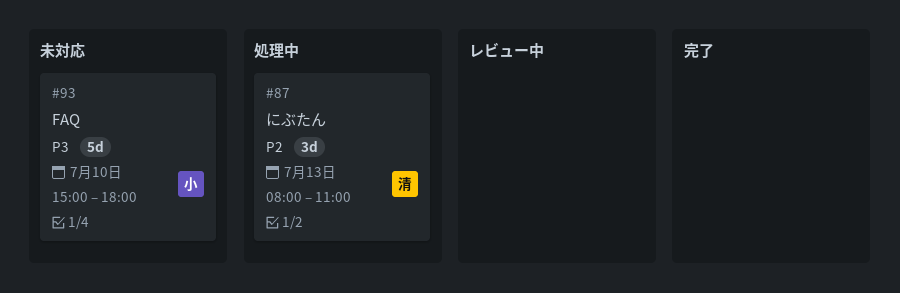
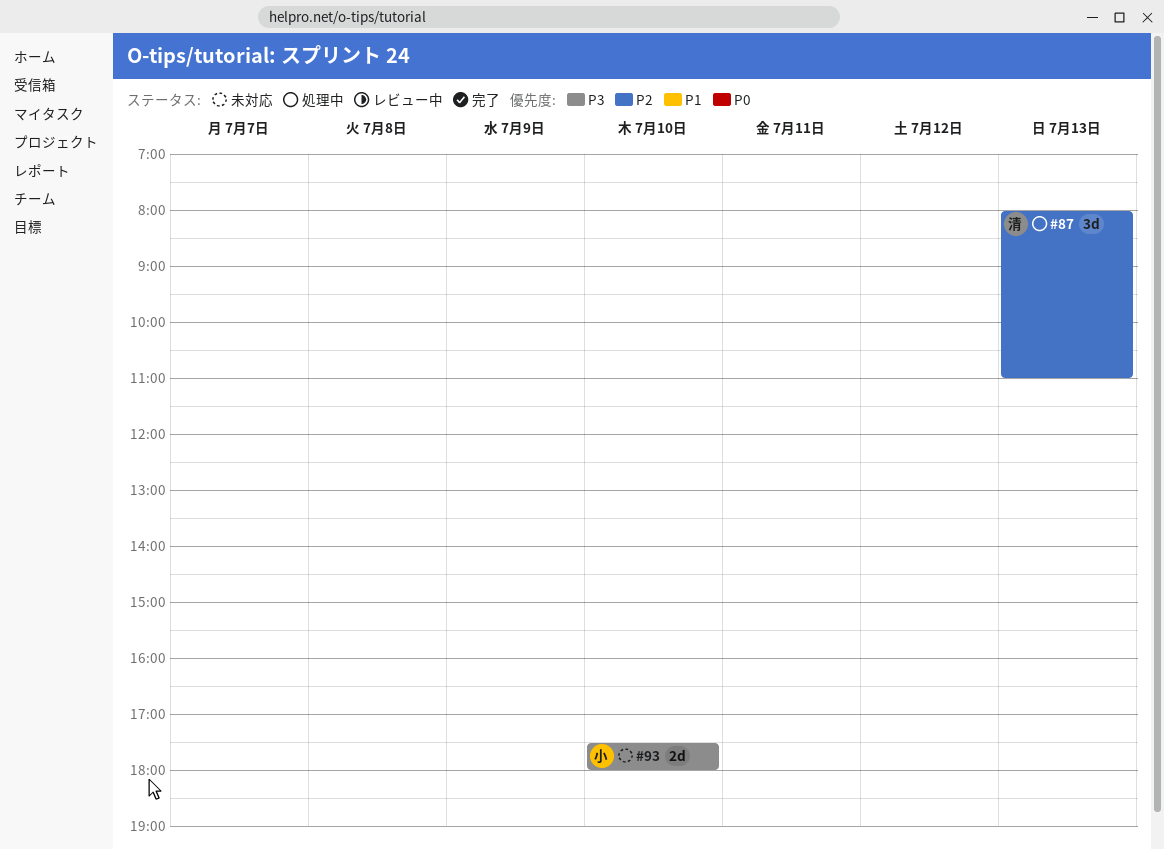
#93, estimate: 5d -> 2d
#93, begins: 15:00 -> 17:30

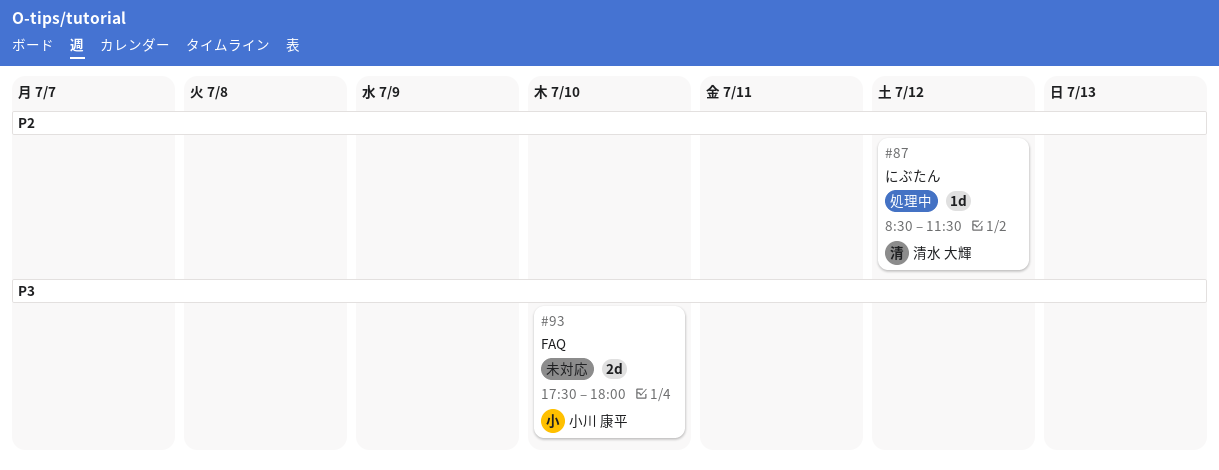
#87, estimate: 3d -> 1d
#87, day: Jul 13 -> Jul 12
#87, begins: 08:00 -> 08:30
#87, ends: 11:00 -> 11:30

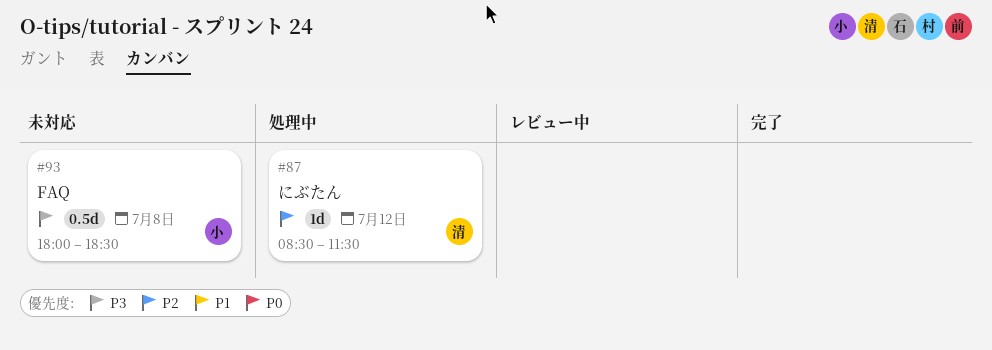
#93, estimate: 2d -> 0.5d
#93, day: Jul 10 -> Jul 8
#93, begins: 17:30 -> 18:00
#93, ends: 18:00 -> 18:30

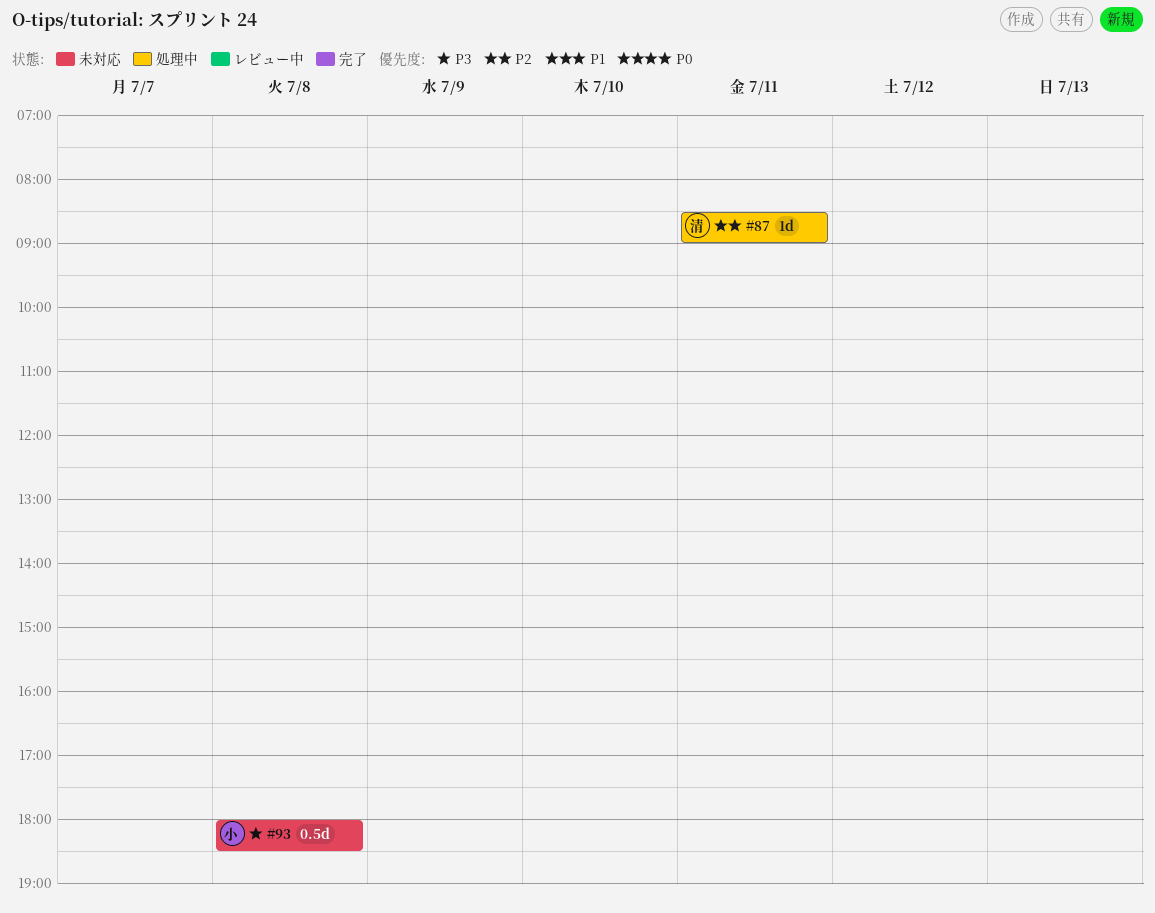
#87, day: Jul 12 -> Jul 11
#87, ends: 11:30 -> 09:00

